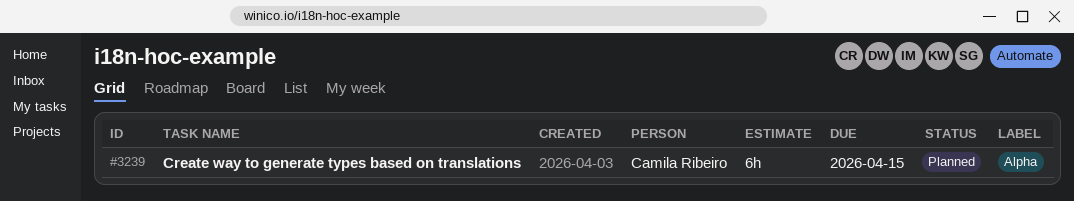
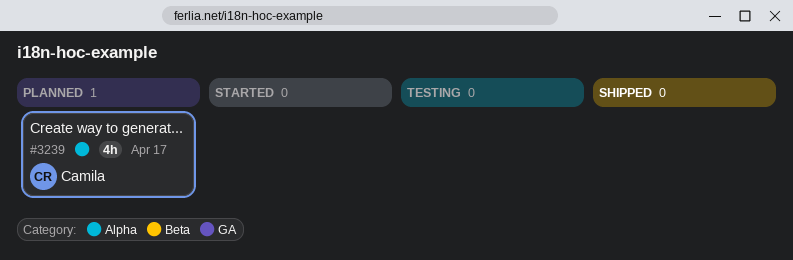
#3239, estimate: 6h -> 4h
#3239, due: Apr 15 -> Apr 17

